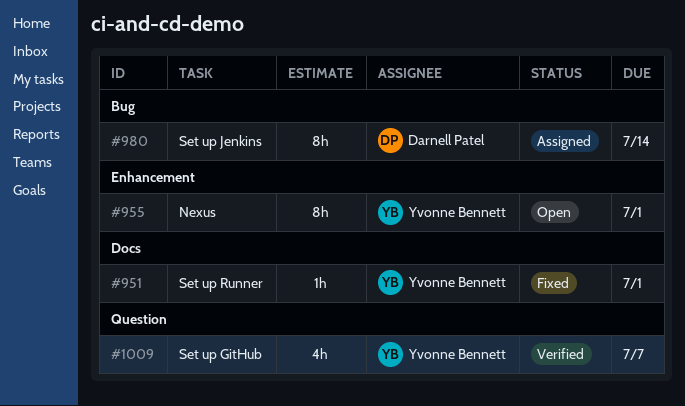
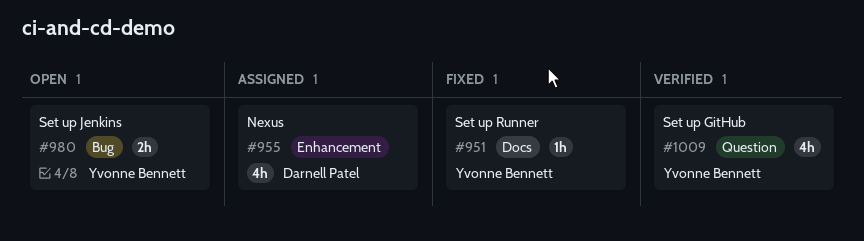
#955, status: Open -> Assigned
#955, owner: Yvonne Bennett -> Darnell Patel
#955, estimate: 8h -> 4h
#980, status: Assigned -> Open
#980, owner: Darnell Patel -> Yvonne Bennett
#980, estimate: 8h -> 2h

